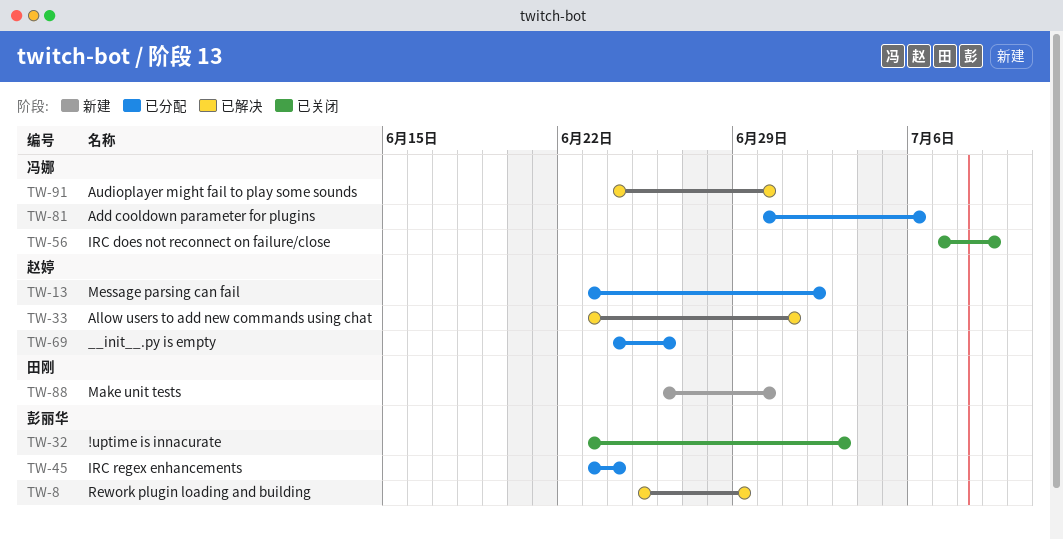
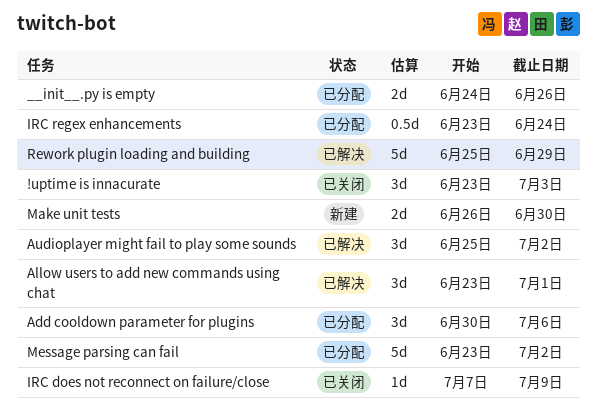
Audioplayer might fail to play some sounds, start: Jun 24 -> Jun 25
Audioplayer might fail to play some sounds, due: Jun 30 -> Jul 2

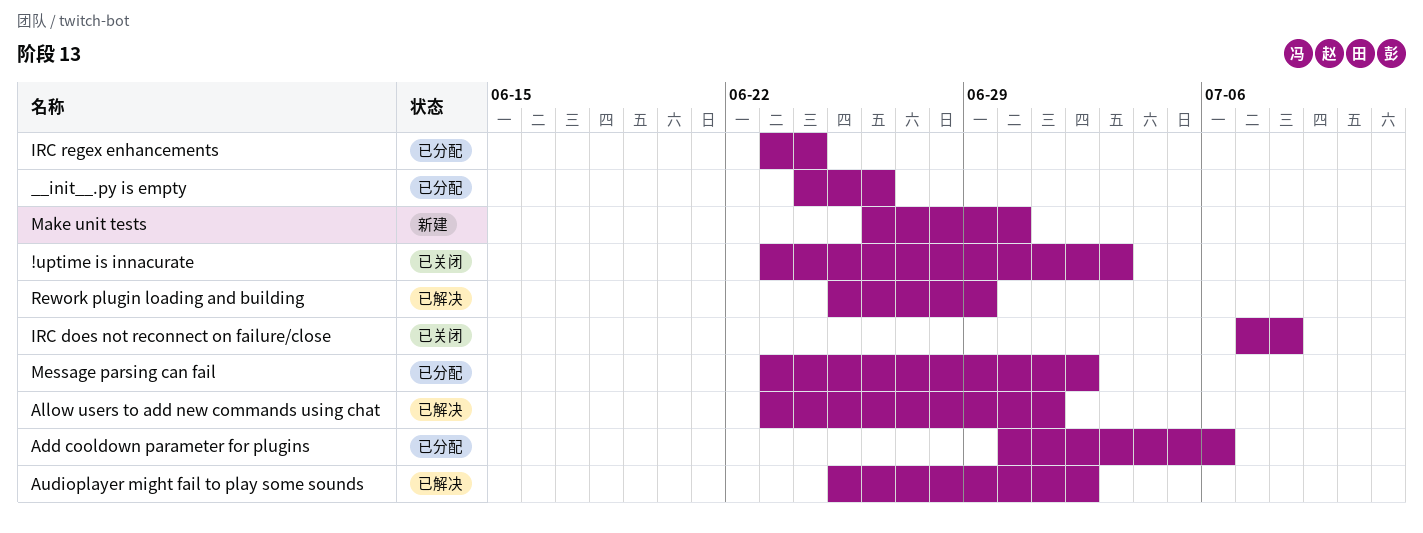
IRC does not reconnect on failure/close, due: Jul 9 -> Jul 8

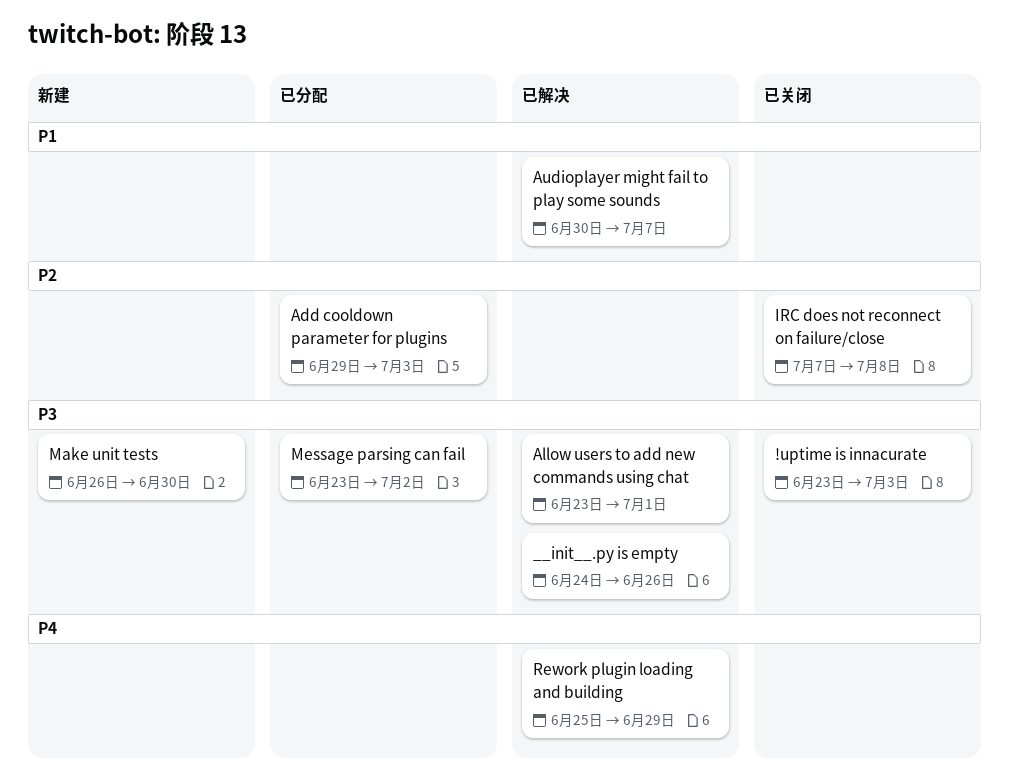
__init__.py is empty, status: 已分配 -> 已解决
Add cooldown parameter for plugins, start: Jun 30 -> Jun 29
Add cooldown parameter for plugins, due: Jul 6 -> Jul 3
Audioplayer might fail to play some sounds, start: Jun 25 -> Jun 30
Audioplayer might fail to play some sounds, due: Jul 2 -> Jul 7
IRC regex enhancements: present -> none

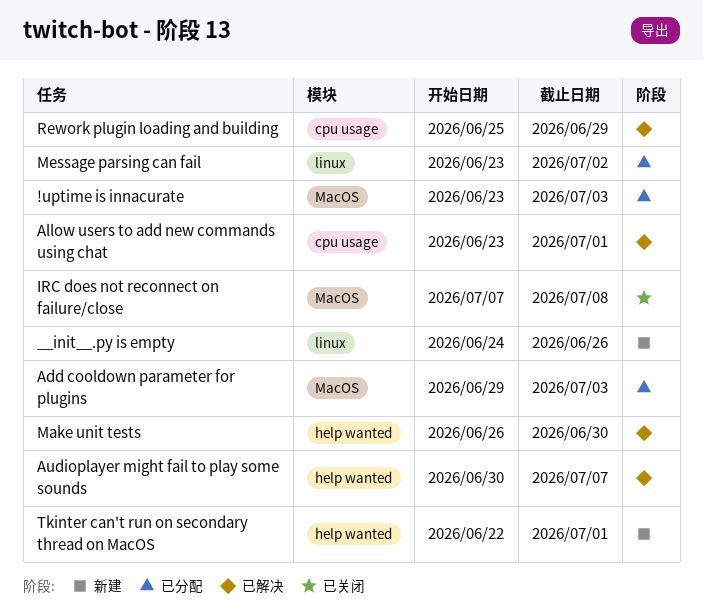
!uptime is innacurate, status: 已关闭 -> 已分配
__init__.py is empty, status: 已解决 -> 新建
Make unit tests, status: 新建 -> 已解决
Tkinter can't run on secondary thread on MacOS: none -> present

